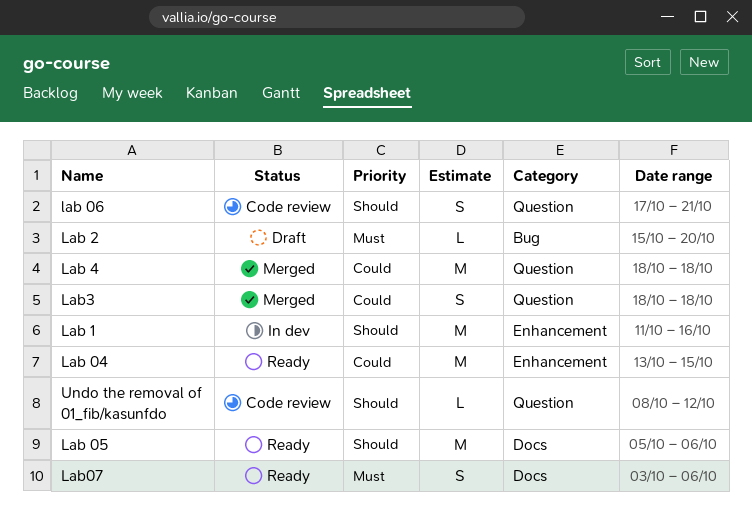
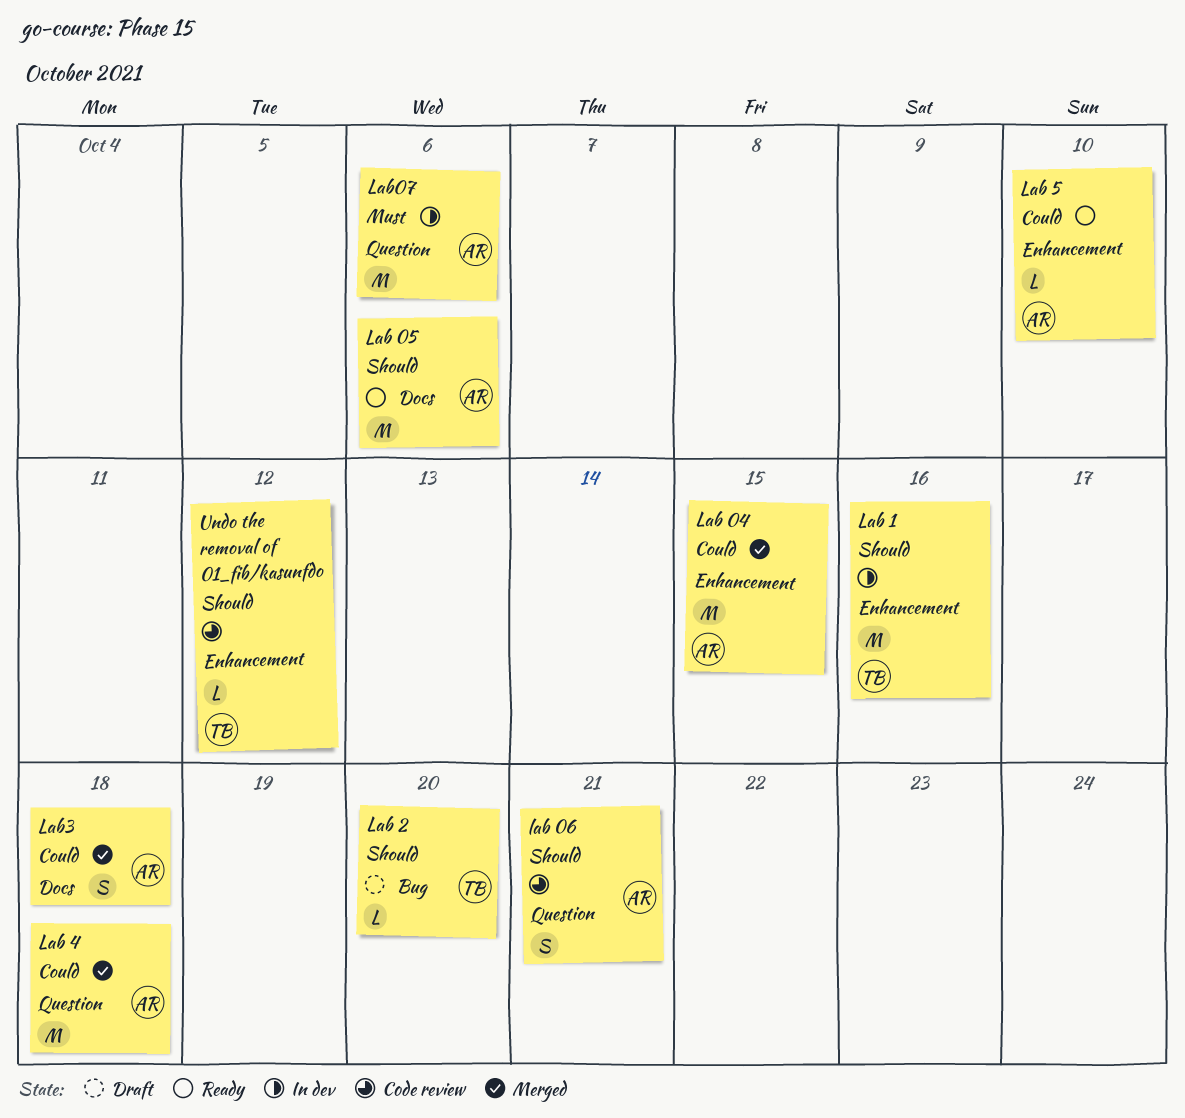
Lab 04, status: Ready -> Merged
Lab 2, priority: Must -> Should
Lab 5: none -> present
Lab07, status: Ready -> In dev
Lab07, label: Docs -> Question
Lab07, estimate: S -> M
Lab3, label: Question -> Docs
Undo the removal of 01_fib/kasunfdo, label: Question -> Enhancement

